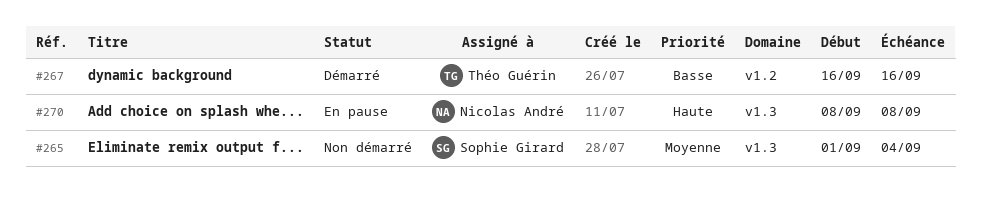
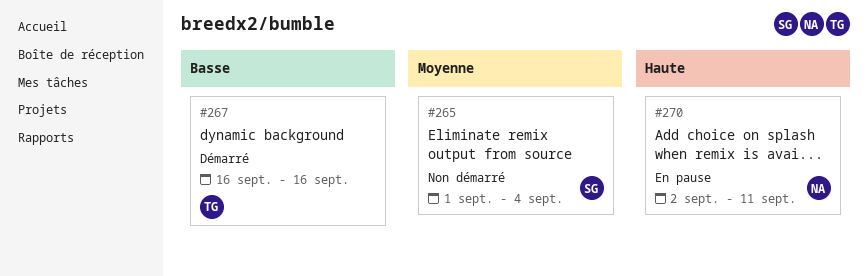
#270, start: Sep 8 -> Sep 2
#270, due: Sep 8 -> Sep 11

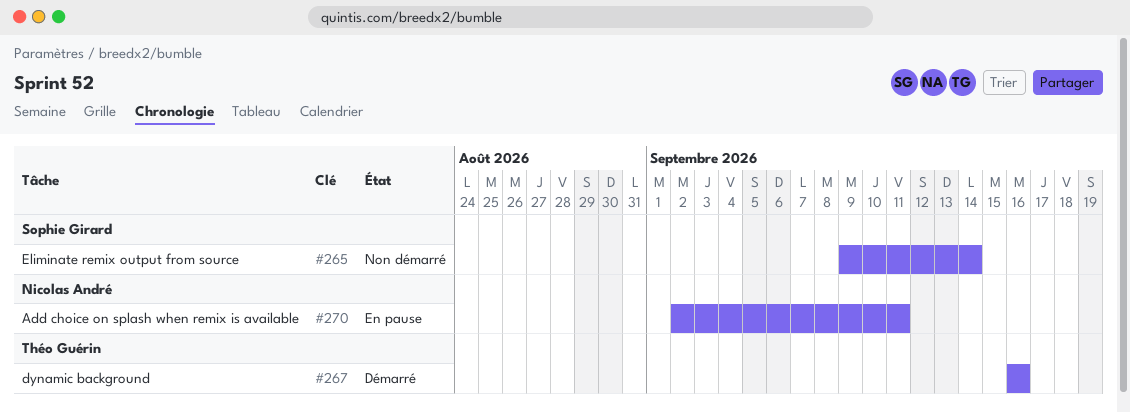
#265, start: Sep 1 -> Sep 9
#265, due: Sep 4 -> Sep 14

